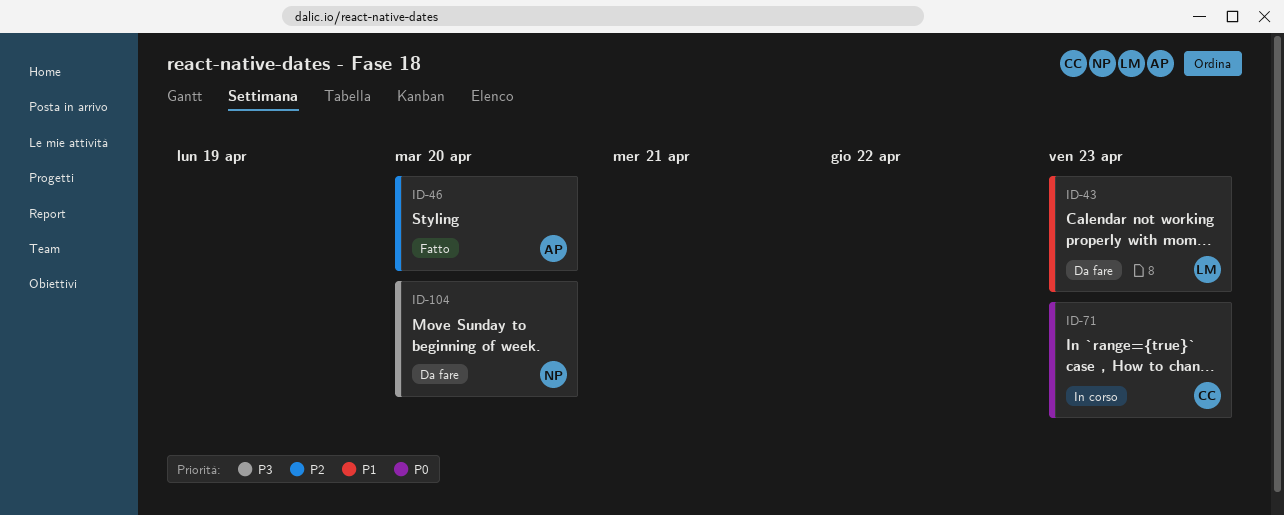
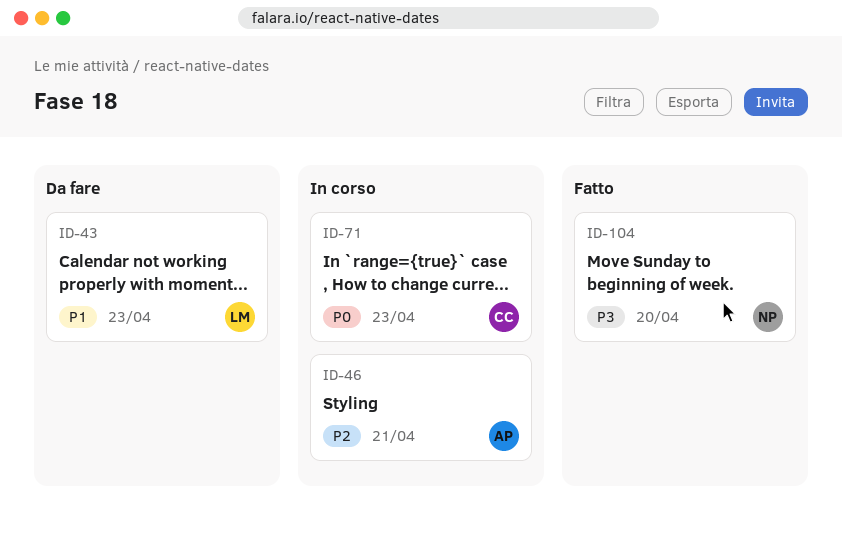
ID-46, status: Fatto -> In corso
ID-46, due: Apr 20 -> Apr 21
ID-104, status: Da fare -> Fatto

